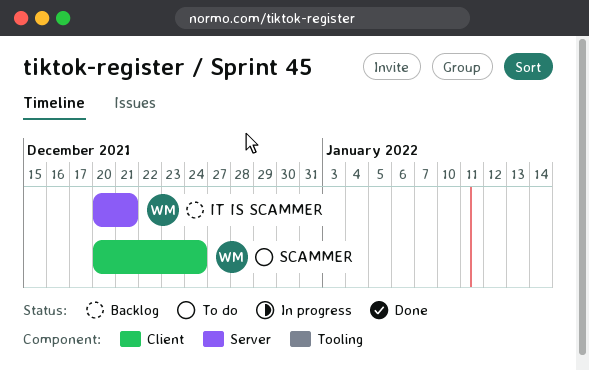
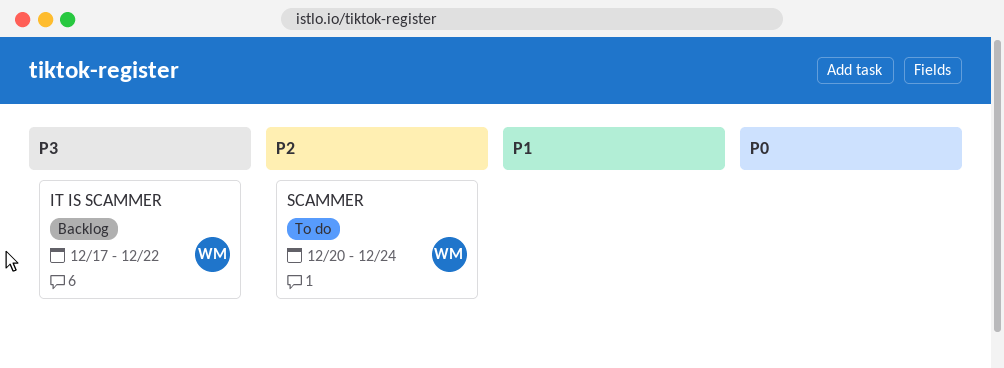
IT IS SCAMMER, start: Dec 20 -> Dec 17
IT IS SCAMMER, due: Dec 21 -> Dec 22

